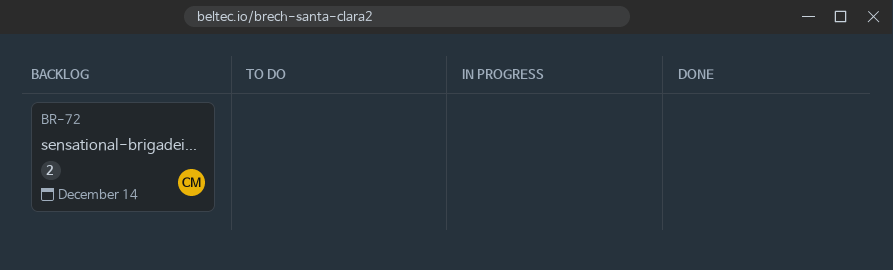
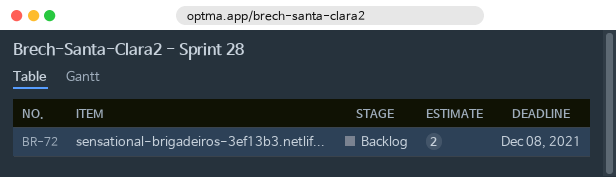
BR-72, due: Dec 14 -> Dec 8

